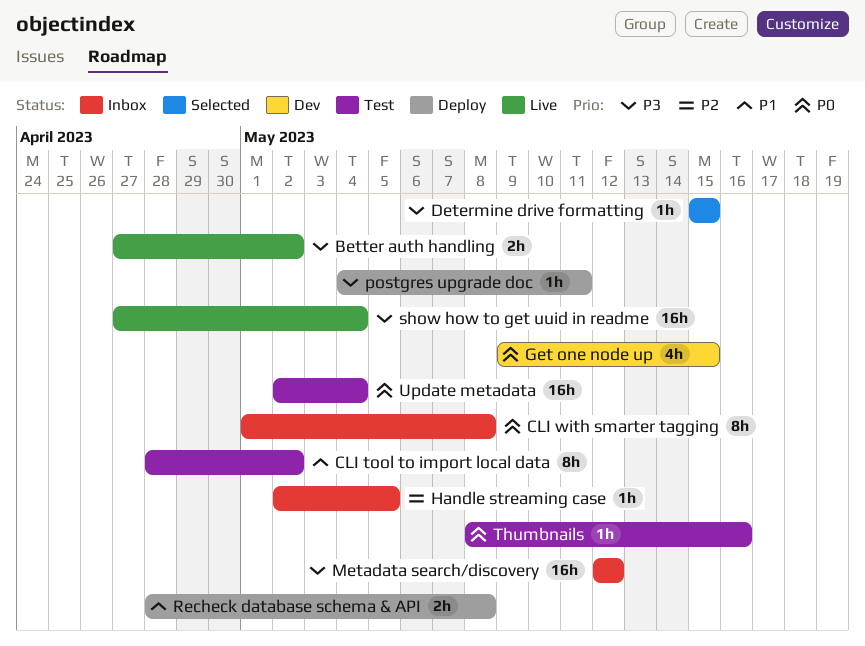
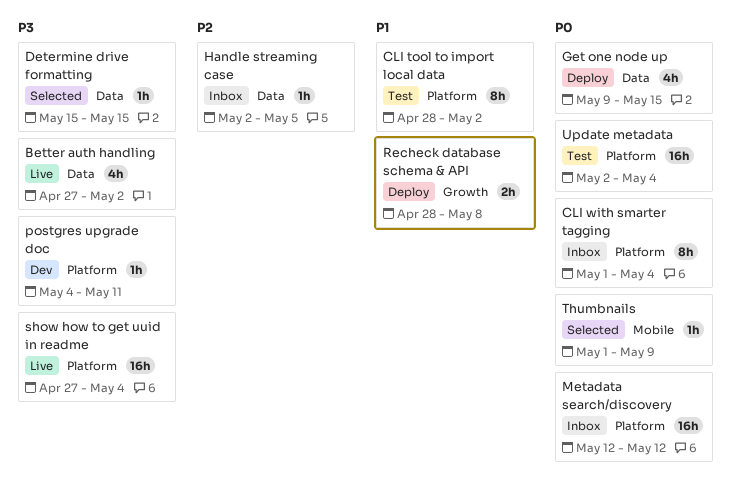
Better auth handling, estimate: 2h -> 4h
CLI with smarter tagging, due: May 8 -> May 4
Get one node up, status: Dev -> Deploy
Metadata search/discovery, priority: P3 -> P0
postgres upgrade doc, status: Deploy -> Dev
Thumbnails, status: Test -> Selected
Thumbnails, start: May 8 -> May 1
Thumbnails, due: May 16 -> May 9

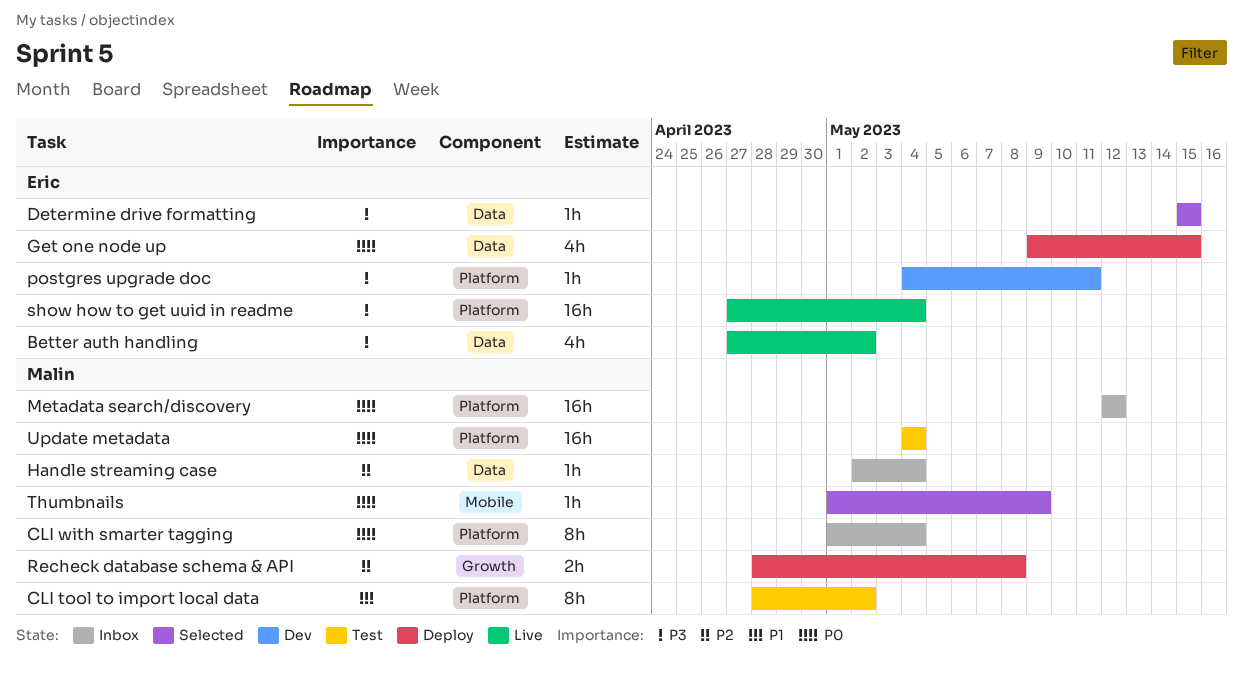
Handle streaming case, due: May 5 -> May 4
Recheck database schema & API, priority: P1 -> P2
Update metadata, start: May 2 -> May 4

